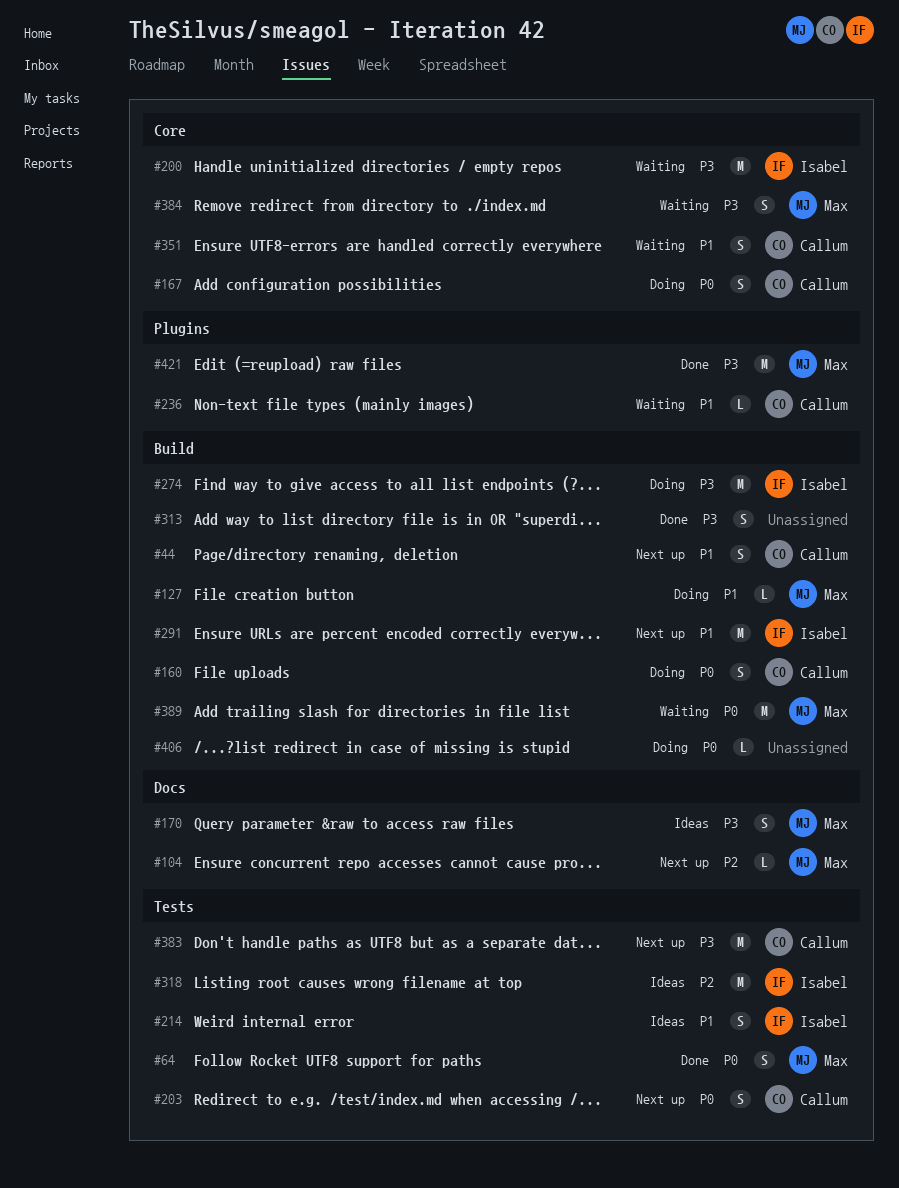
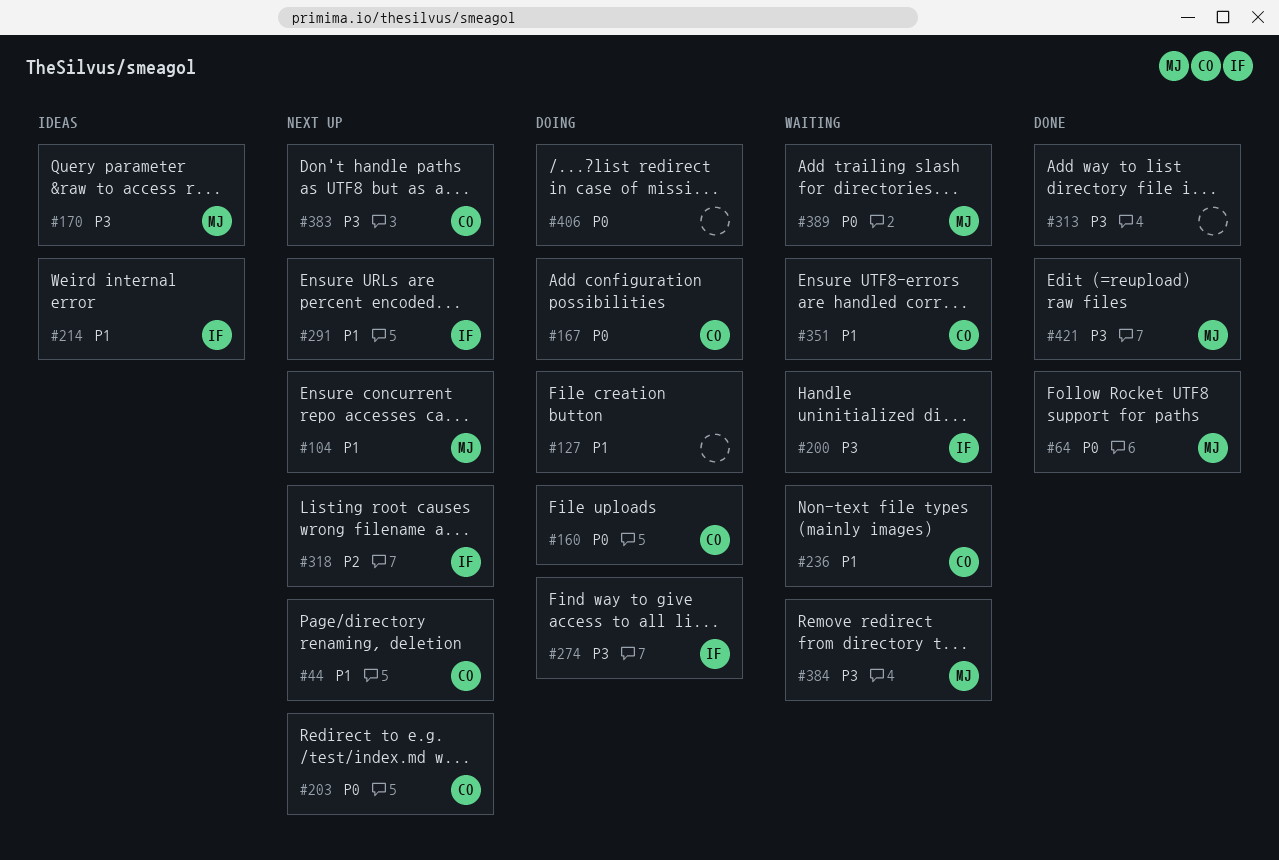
#104, priority: P2 -> P1
#127, owner: Max -> none
#318, status: Ideas -> Next up

